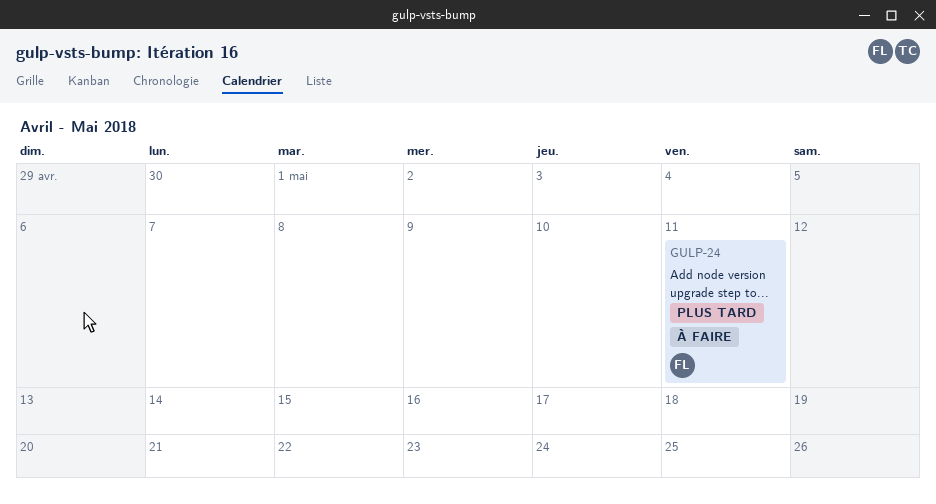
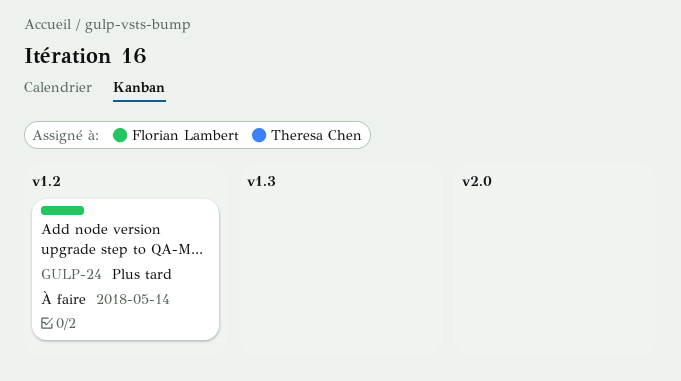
GULP-24, due: May 11 -> May 14

